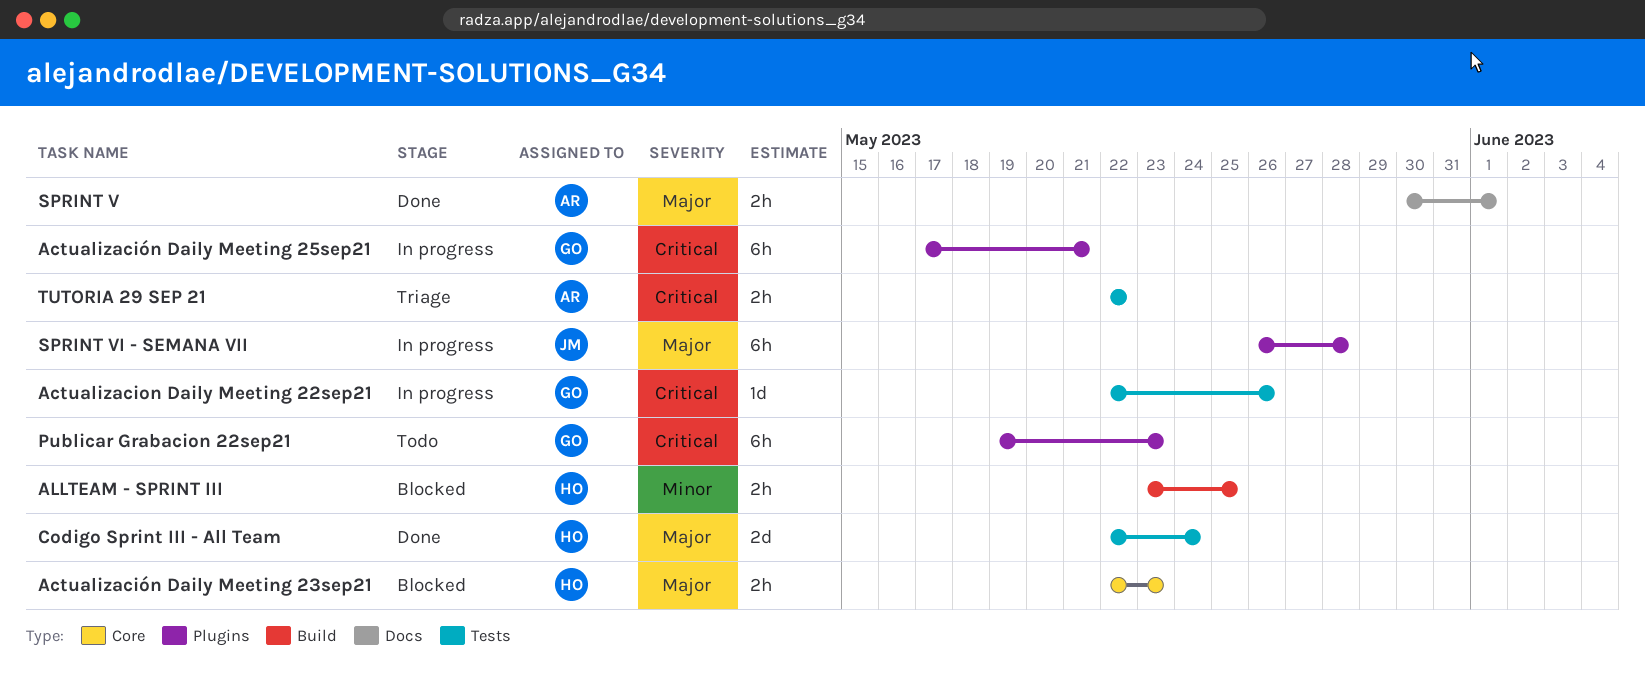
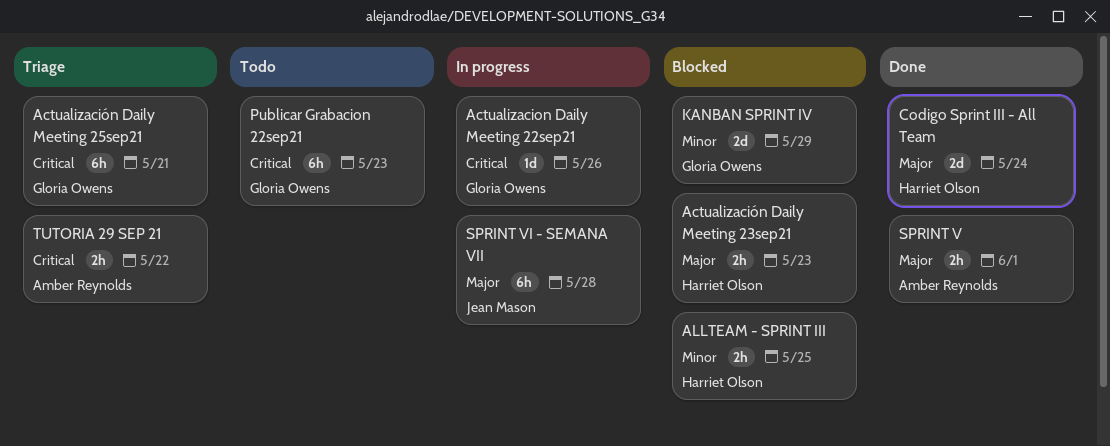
Actualización Daily Meeting 25sep21, status: In progress -> Triage
KANBAN SPRINT IV: none -> present

